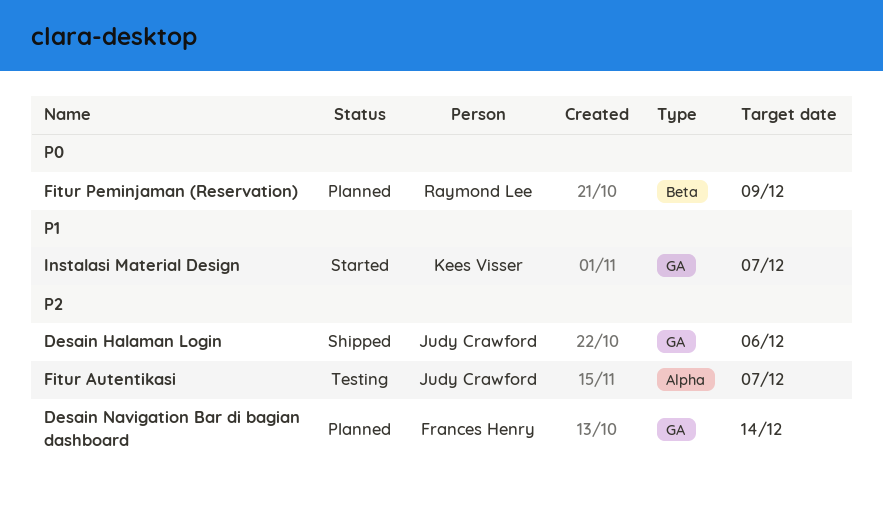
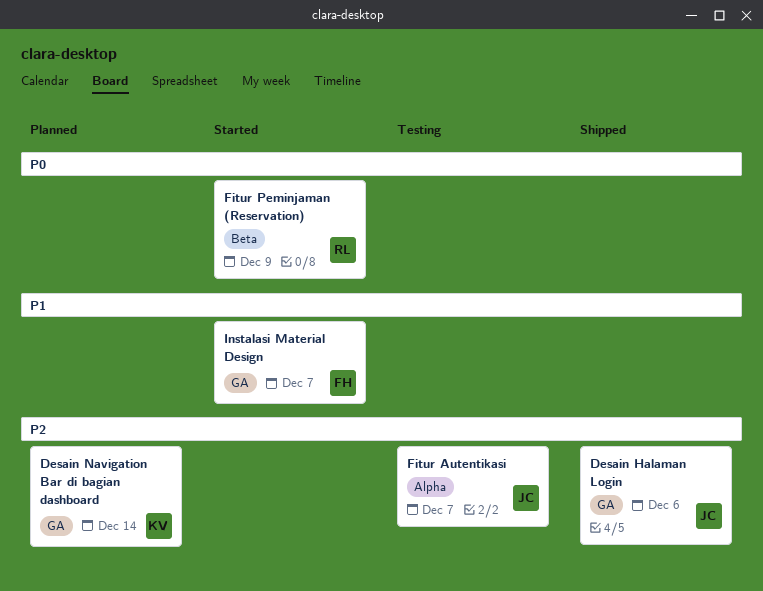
Desain Navigation Bar di bagian dashboard, owner: Frances Henry -> Kees Visser
Fitur Peminjaman (Reservation), status: Planned -> Started
Instalasi Material Design, owner: Kees Visser -> Frances Henry

